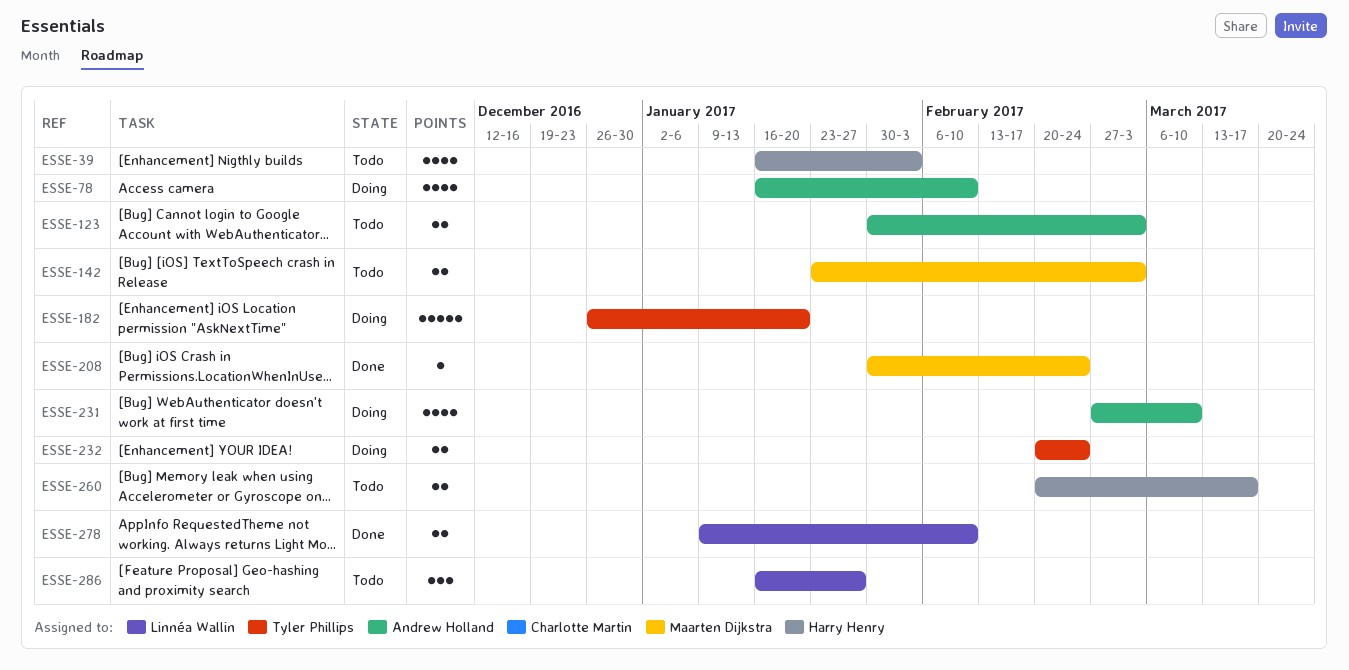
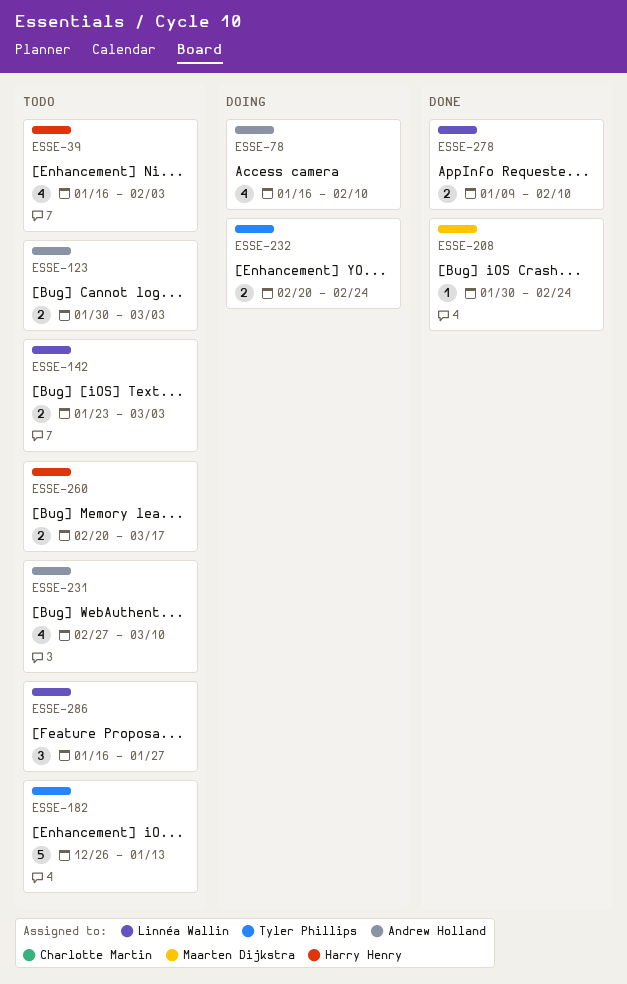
ESSE-142, owner: Maarten Dijkstra -> Linnéa Wallin
ESSE-182, status: Doing -> Todo
ESSE-182, due: Jan 20 -> Jan 13
ESSE-231, status: Doing -> Todo

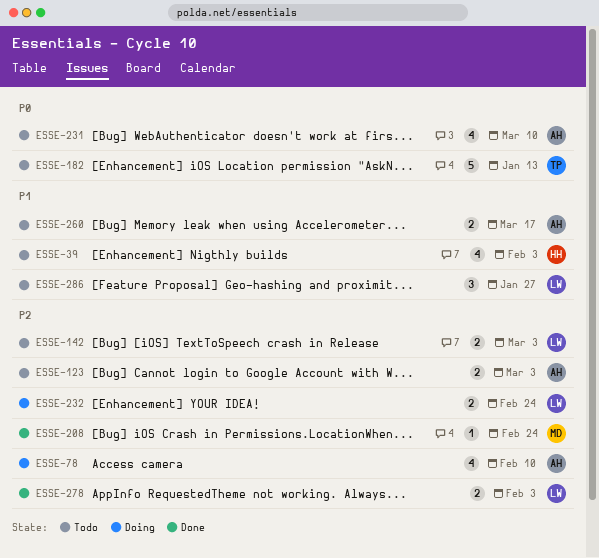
ESSE-232, owner: Tyler Phillips -> Linnéa Wallin
ESSE-260, owner: Harry Henry -> Andrew Holland
ESSE-278, due: Feb 10 -> Feb 3

